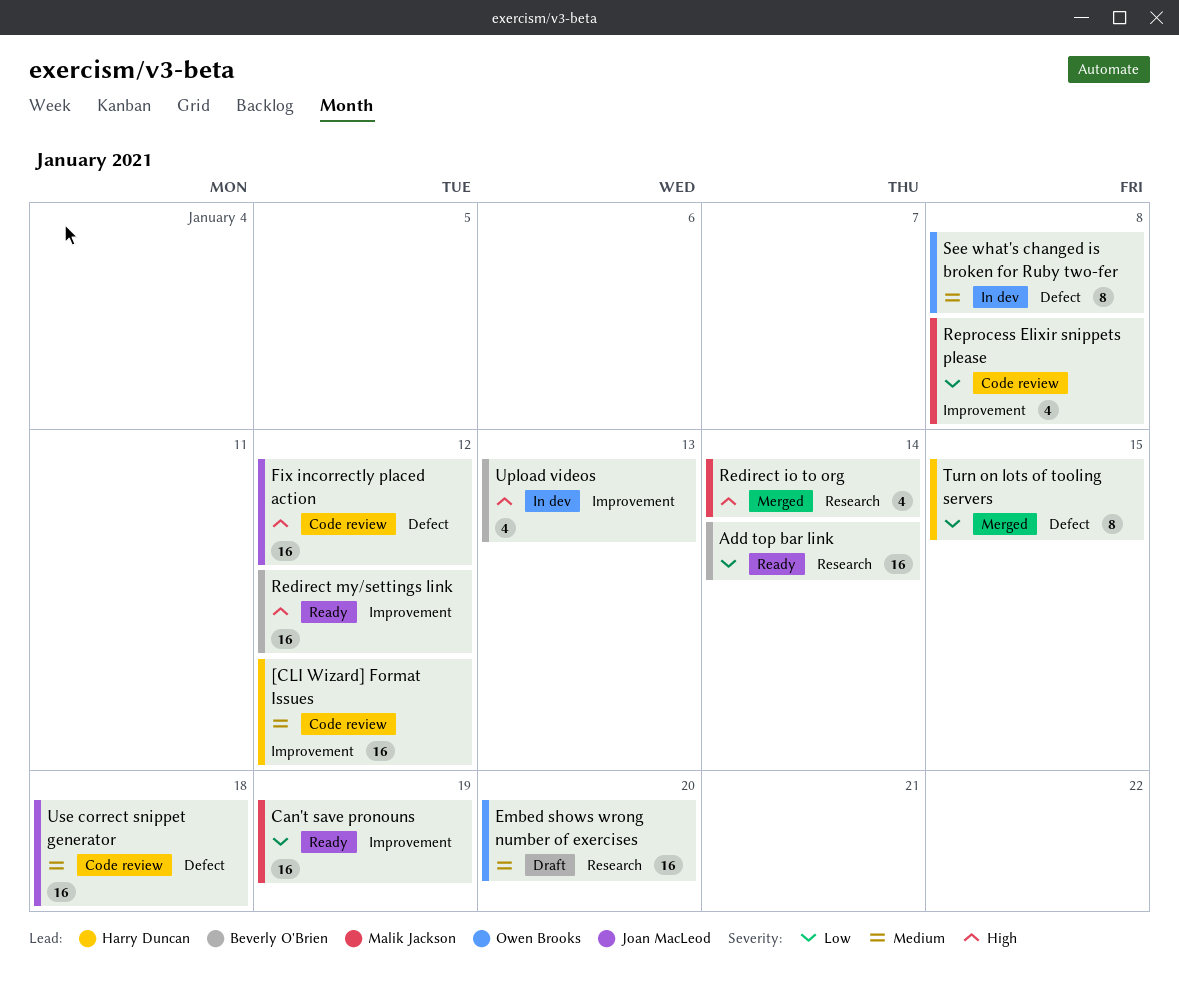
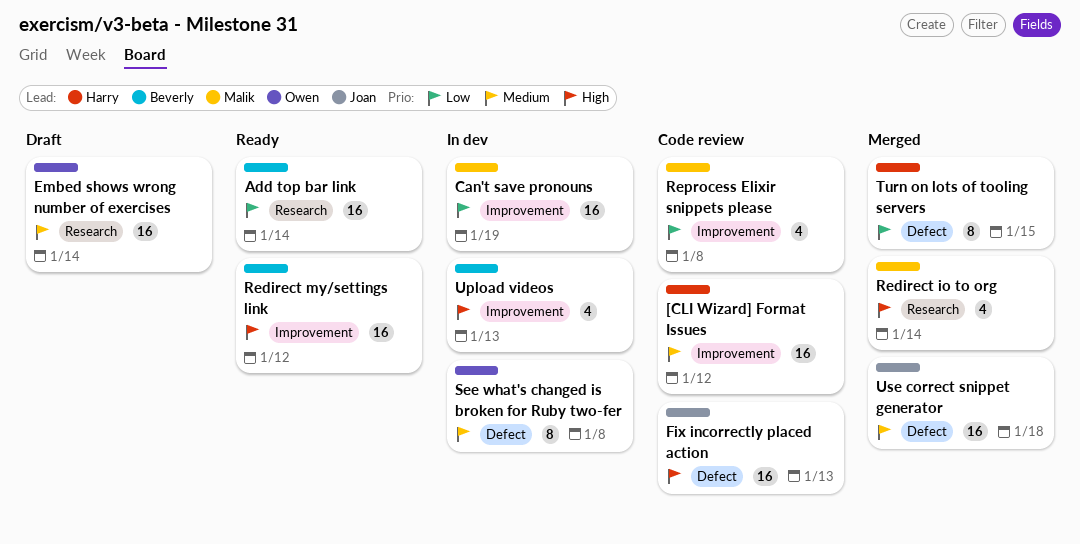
Can't save pronouns, status: Ready -> In dev
Embed shows wrong number of exercises, due: Jan 20 -> Jan 14
Fix incorrectly placed action, due: Jan 12 -> Jan 13
Use correct snippet generator, status: Code review -> Merged

